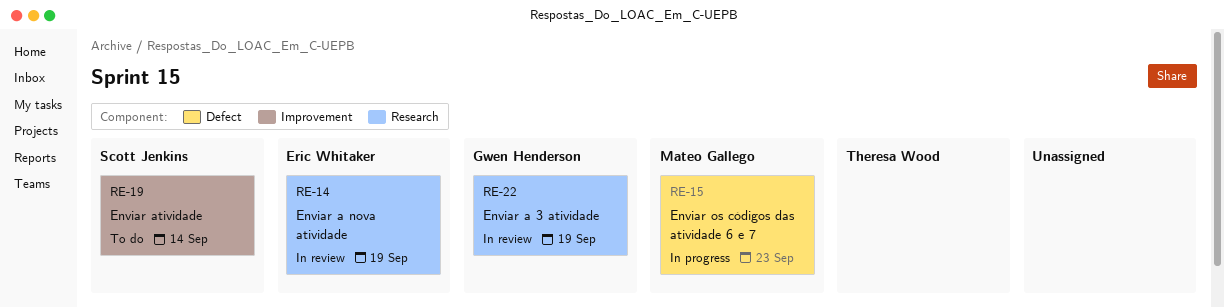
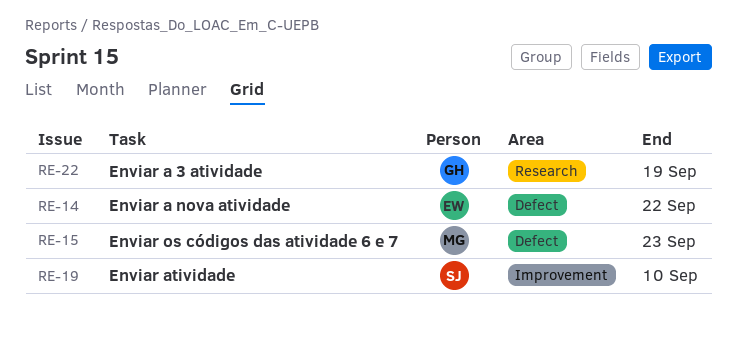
RE-14, label: Research -> Defect
RE-14, due: Sep 19 -> Sep 22
RE-19, due: Sep 14 -> Sep 10

